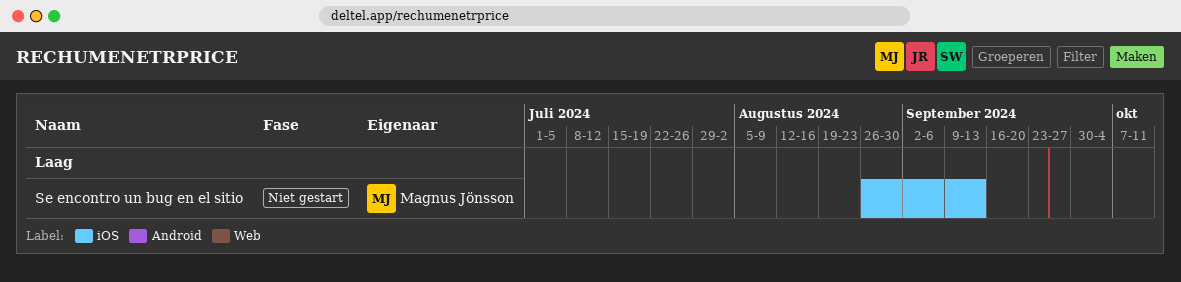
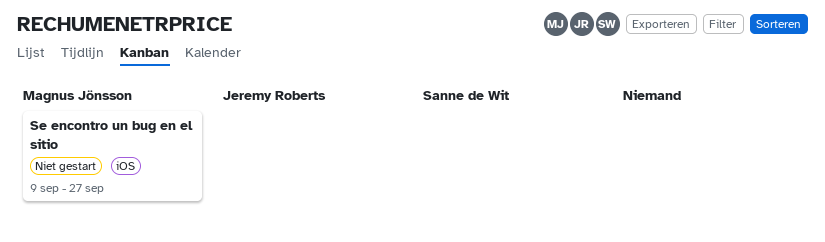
Se encontro un bug en el sitio, start: Aug 26 -> Sep 9
Se encontro un bug en el sitio, due: Sep 13 -> Sep 27

